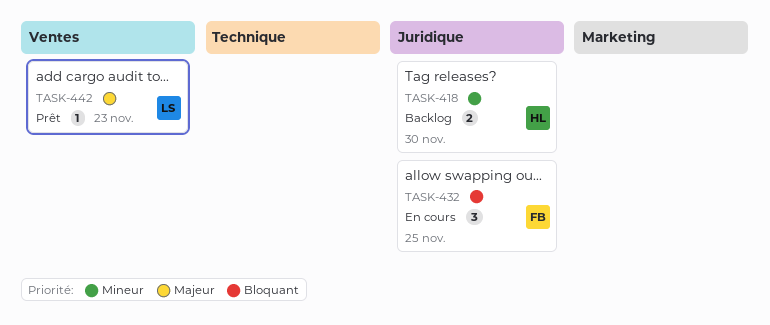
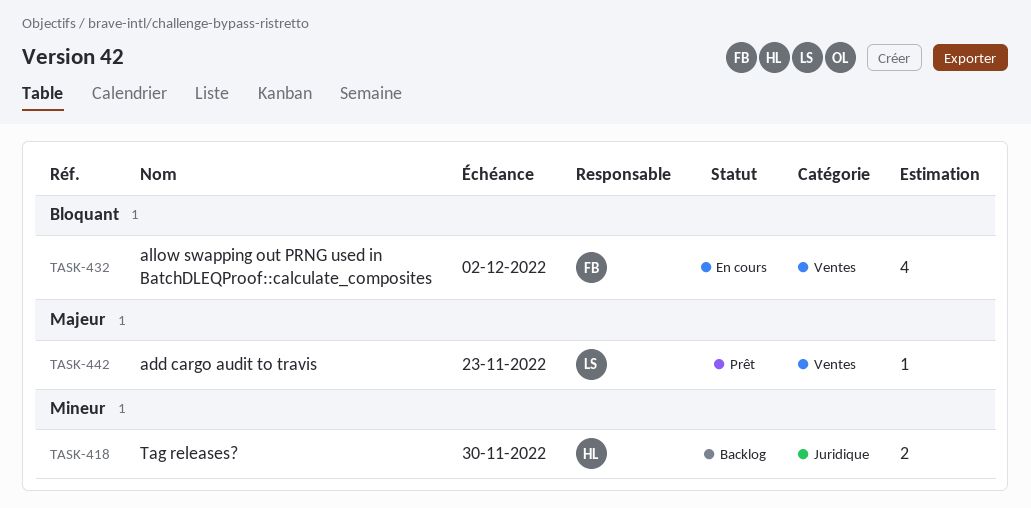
TASK-432, label: Juridique -> Ventes
TASK-432, estimate: 3 -> 4
TASK-432, due: Nov 25 -> Dec 2

